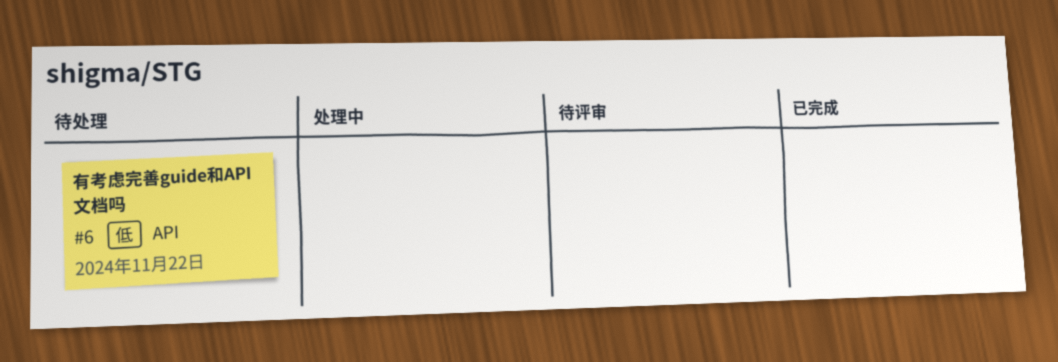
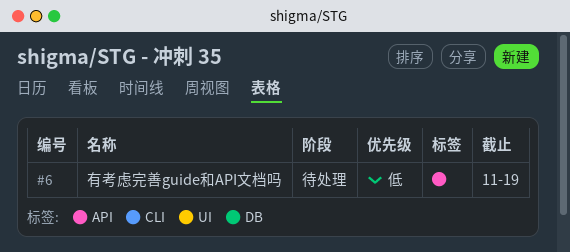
#6, due: Nov 22 -> Nov 19

